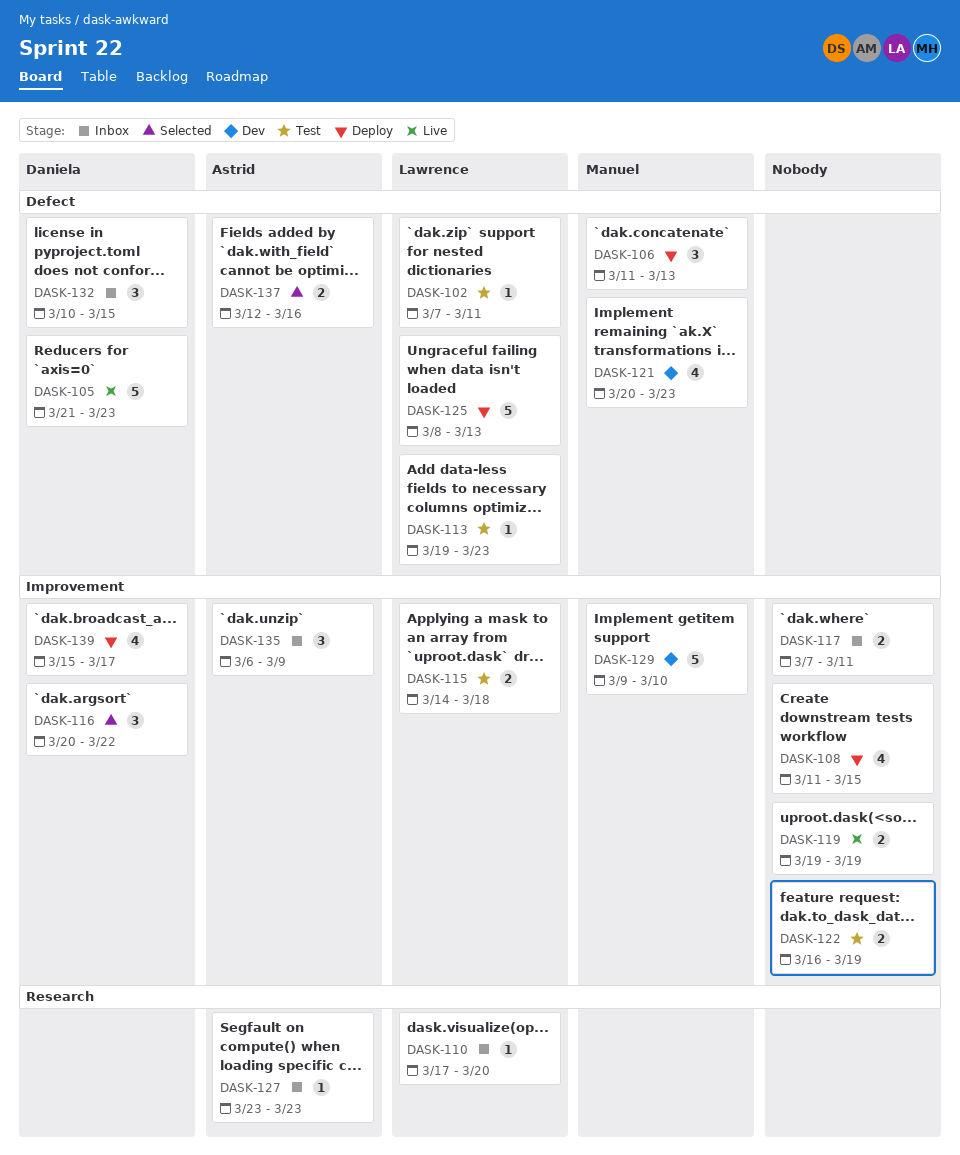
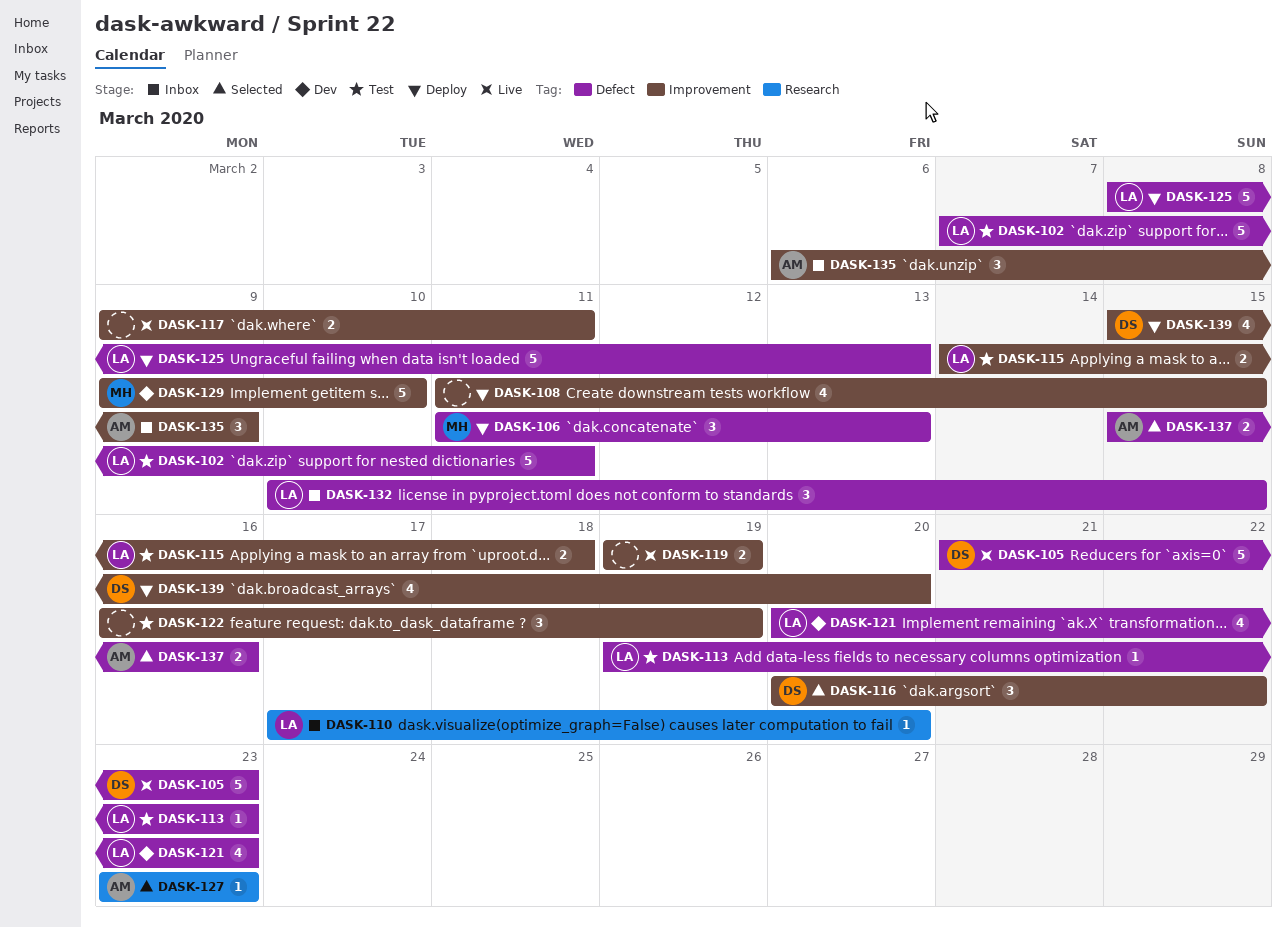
DASK-102, estimate: 1 -> 5
DASK-117, status: Inbox -> Live
DASK-117, start: Mar 7 -> Mar 9
DASK-121, owner: Manuel -> Lawrence
DASK-122, estimate: 2 -> 3
DASK-127, status: Inbox -> Selected
DASK-132, owner: Daniela -> Lawrence
DASK-137, start: Mar 12 -> Mar 15
DASK-139, due: Mar 17 -> Mar 20

